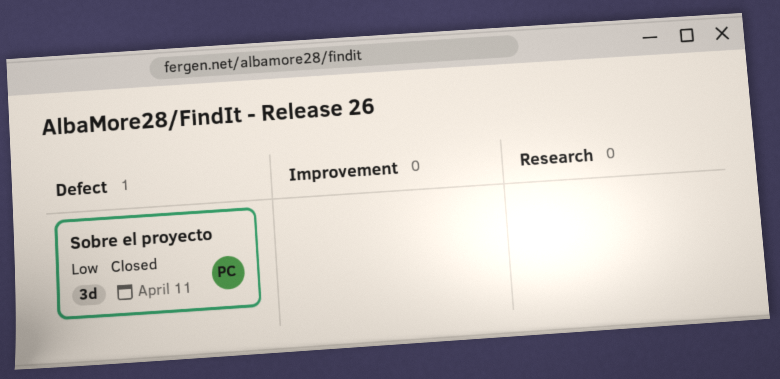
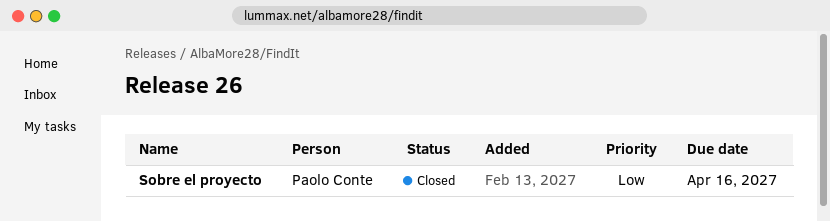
Sobre el proyecto, due: Apr 11 -> Apr 16

